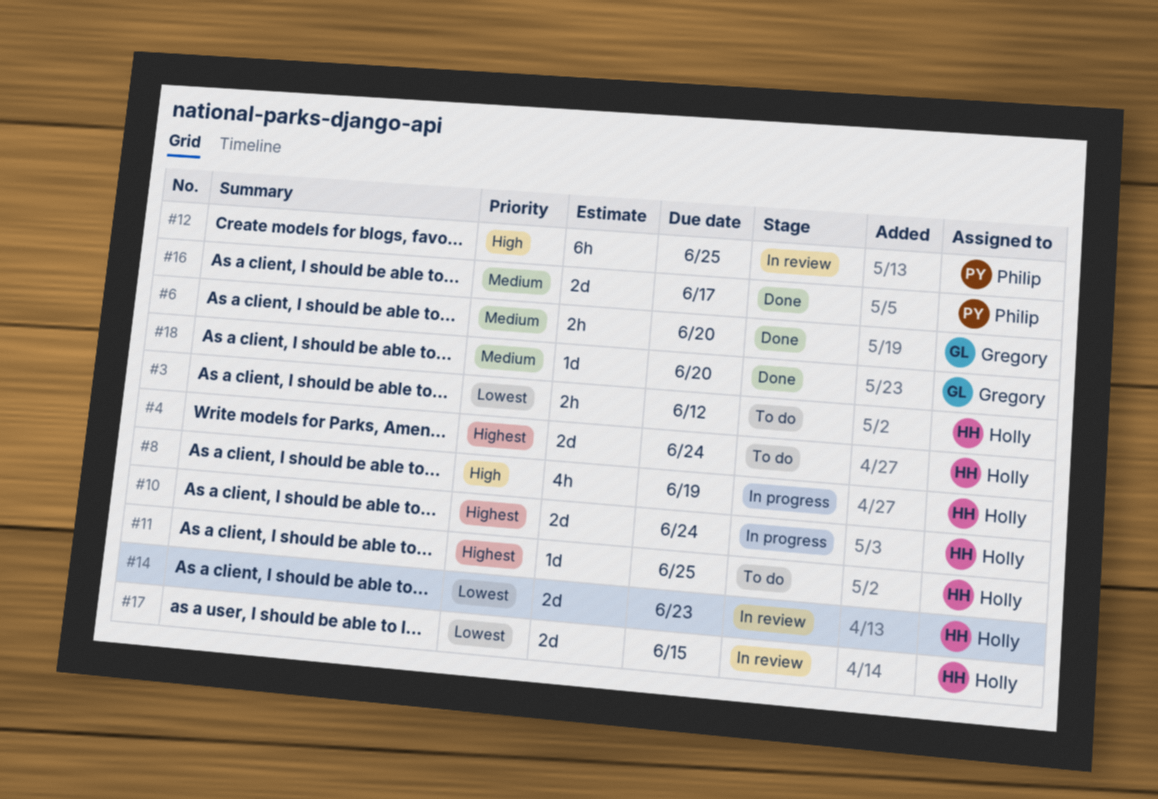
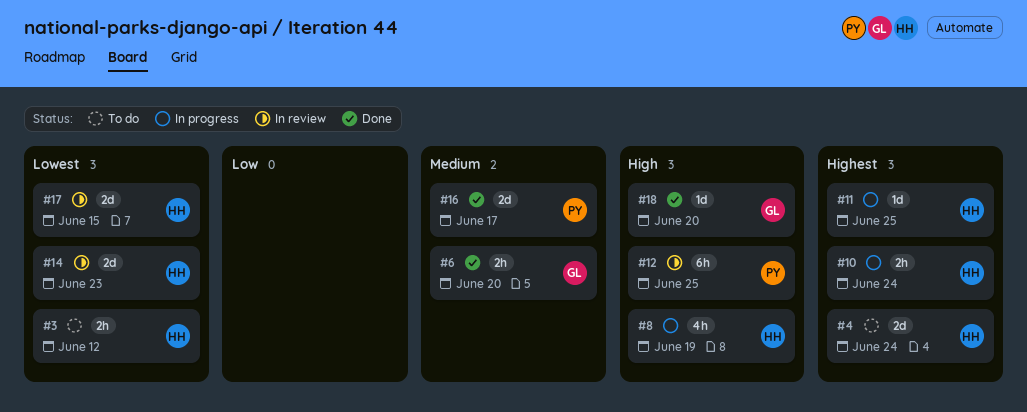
#10, estimate: 2d -> 2h
#11, status: To do -> In progress
#18, priority: Medium -> High

